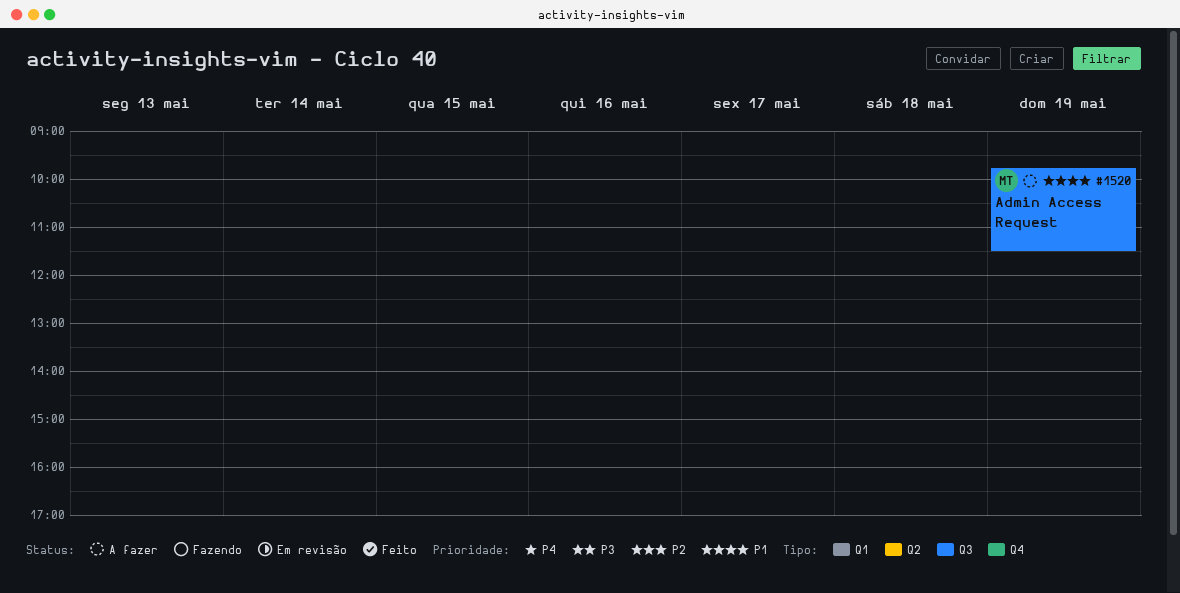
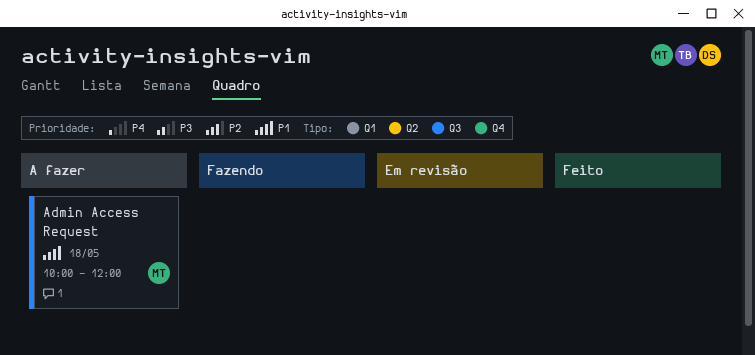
Admin Access Request, day: May 19 -> May 18
Admin Access Request, begins: 09:45 -> 10:00
Admin Access Request, ends: 11:30 -> 12:00

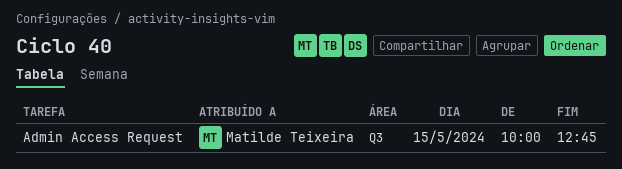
Admin Access Request, day: May 18 -> May 15
Admin Access Request, ends: 12:00 -> 12:45

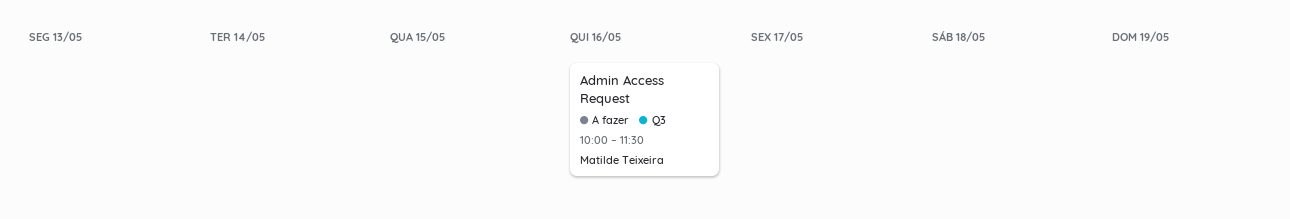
Admin Access Request, day: May 15 -> May 16
Admin Access Request, ends: 12:45 -> 11:30

